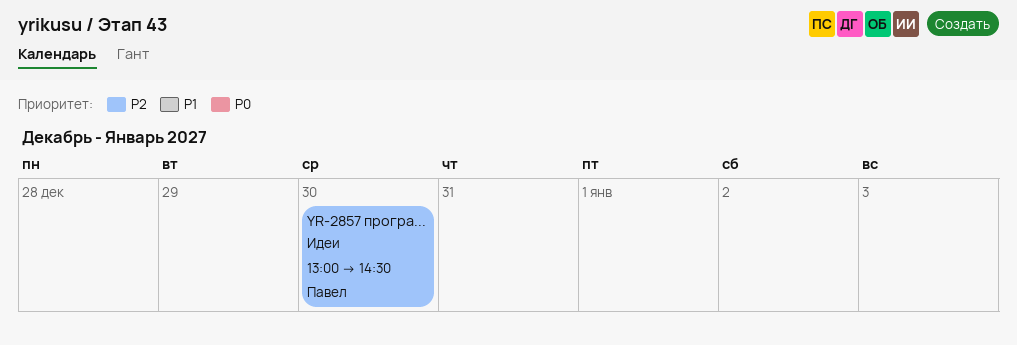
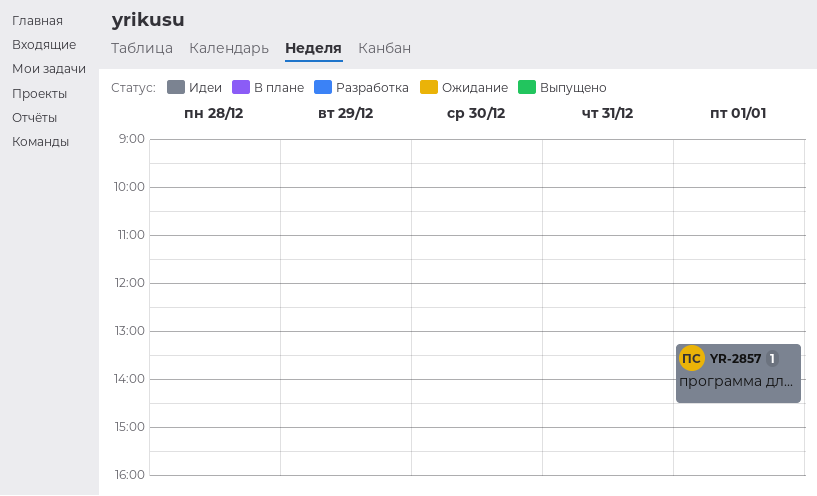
YR-2857, day: Dec 30 -> Jan 1
YR-2857, begins: 13:00 -> 13:15

